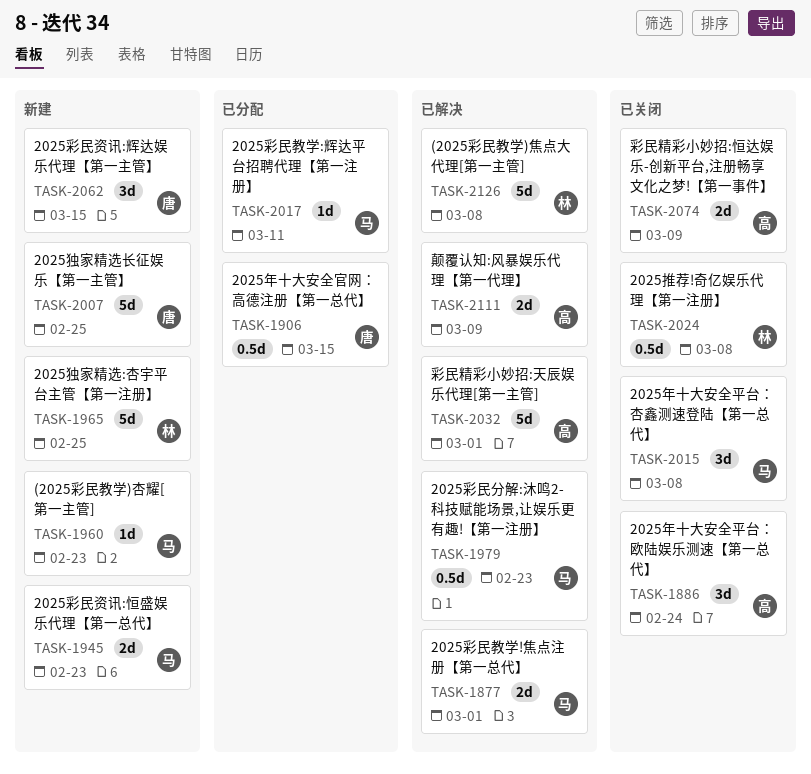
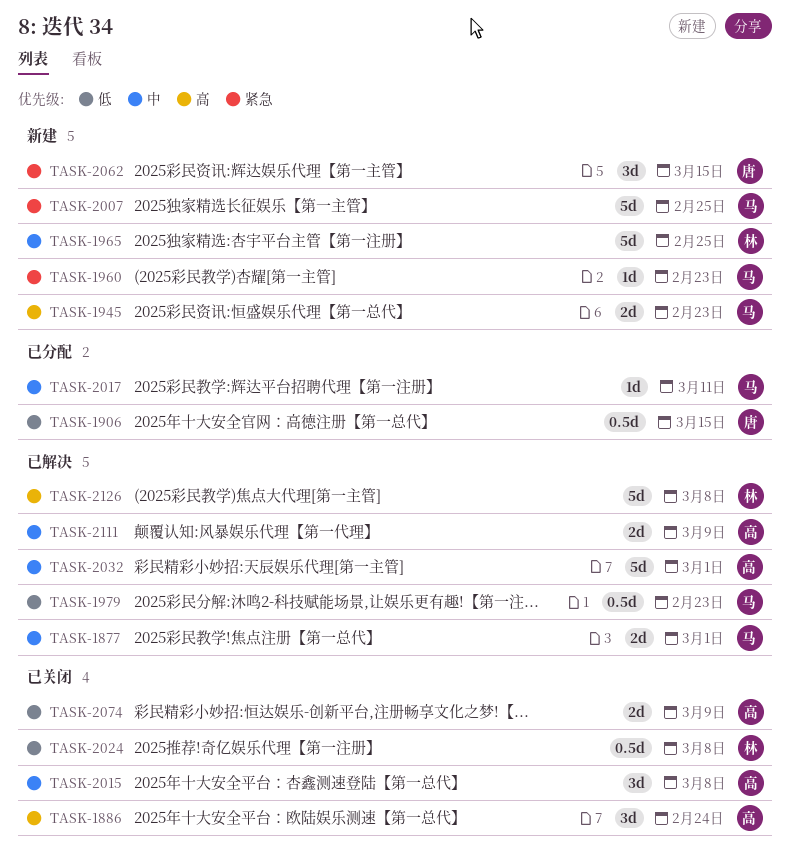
TASK-2007, owner: 唐 -> 马
TASK-2015, owner: 马 -> 高

